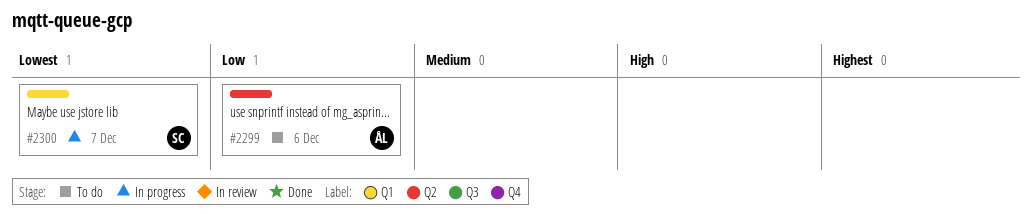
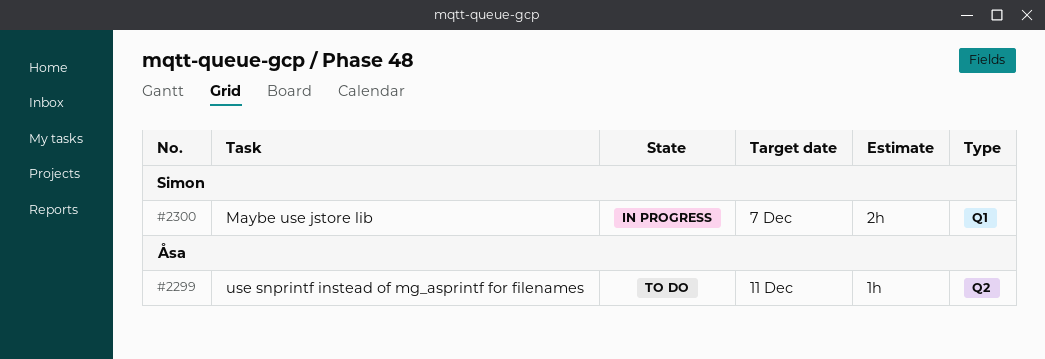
#2299, due: Dec 6 -> Dec 11

